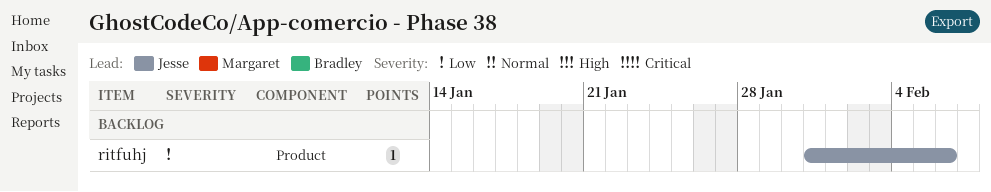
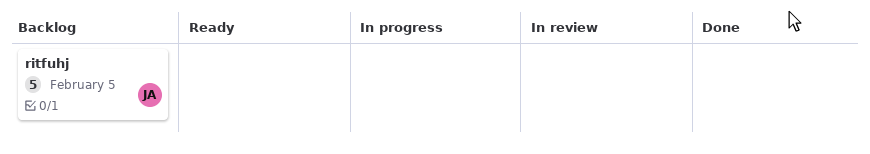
ritfuhj, estimate: 1 -> 5
ritfuhj, due: Feb 6 -> Feb 5

